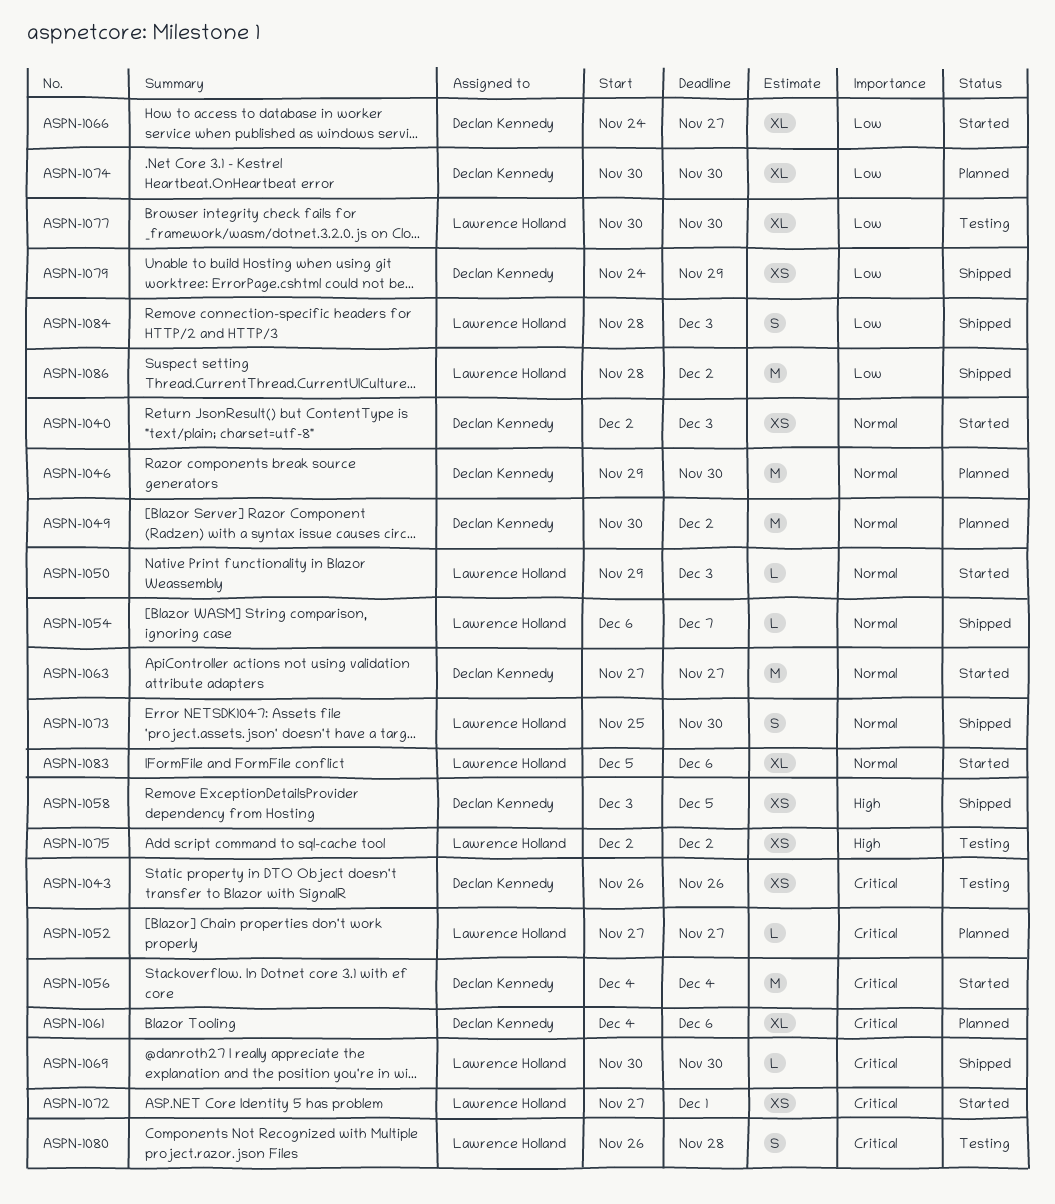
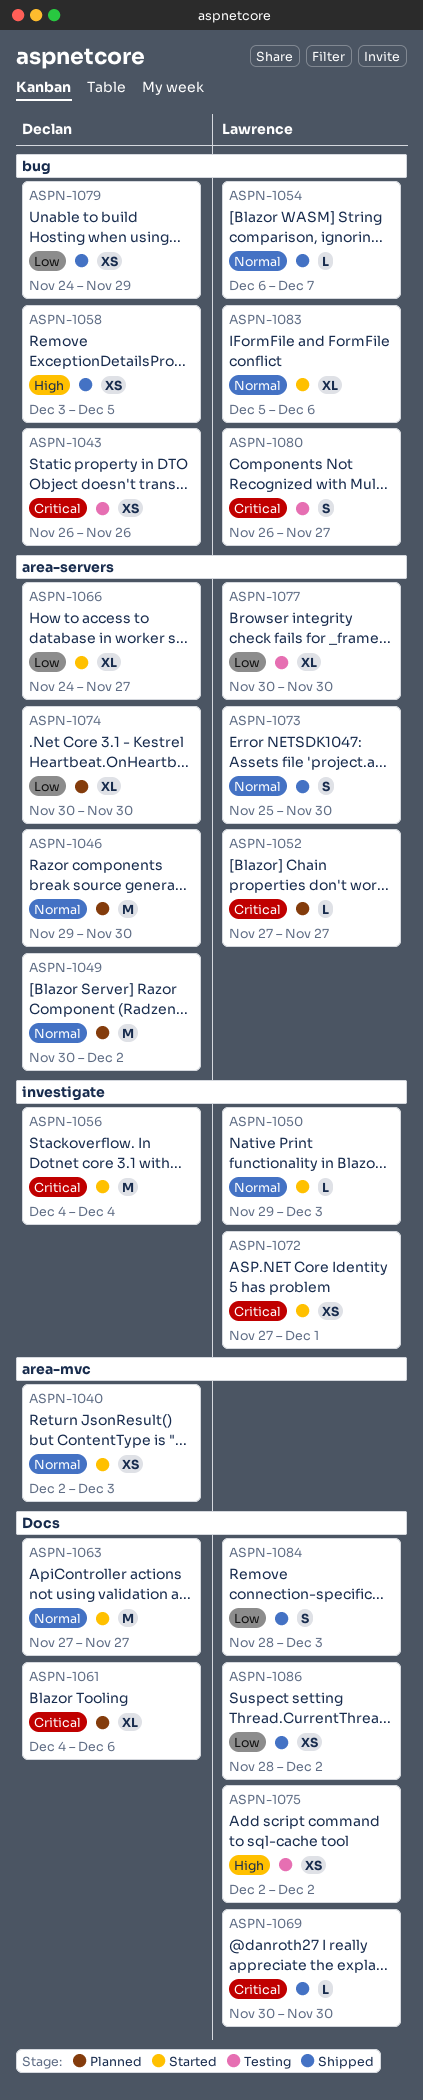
ASPN-1080, due: Nov 28 -> Nov 27
ASPN-1086, estimate: M -> XS

